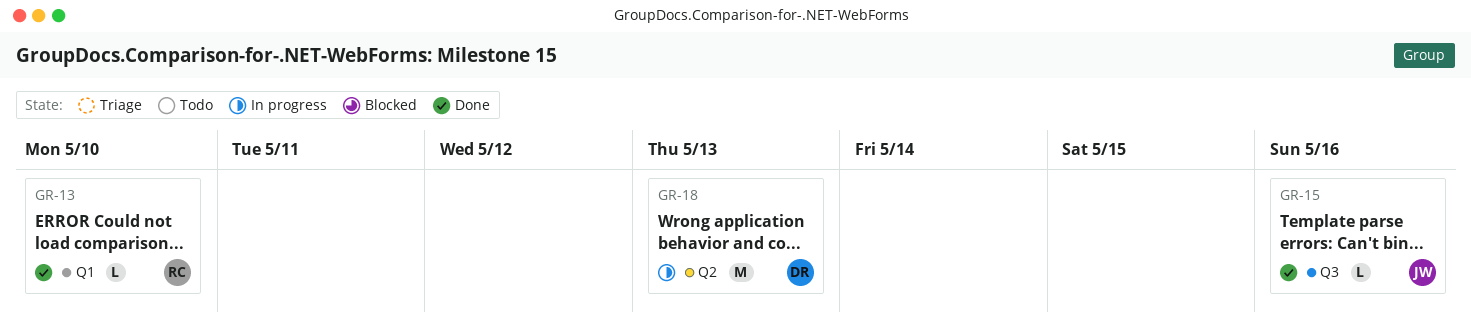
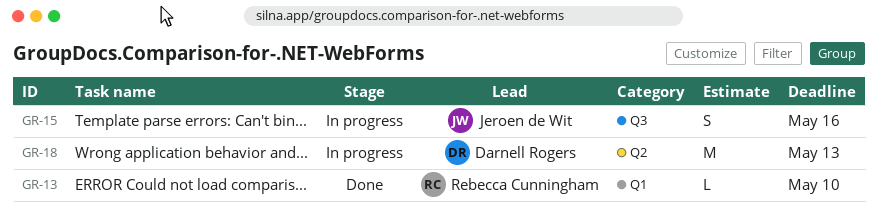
GR-15, status: Done -> In progress
GR-15, estimate: L -> S

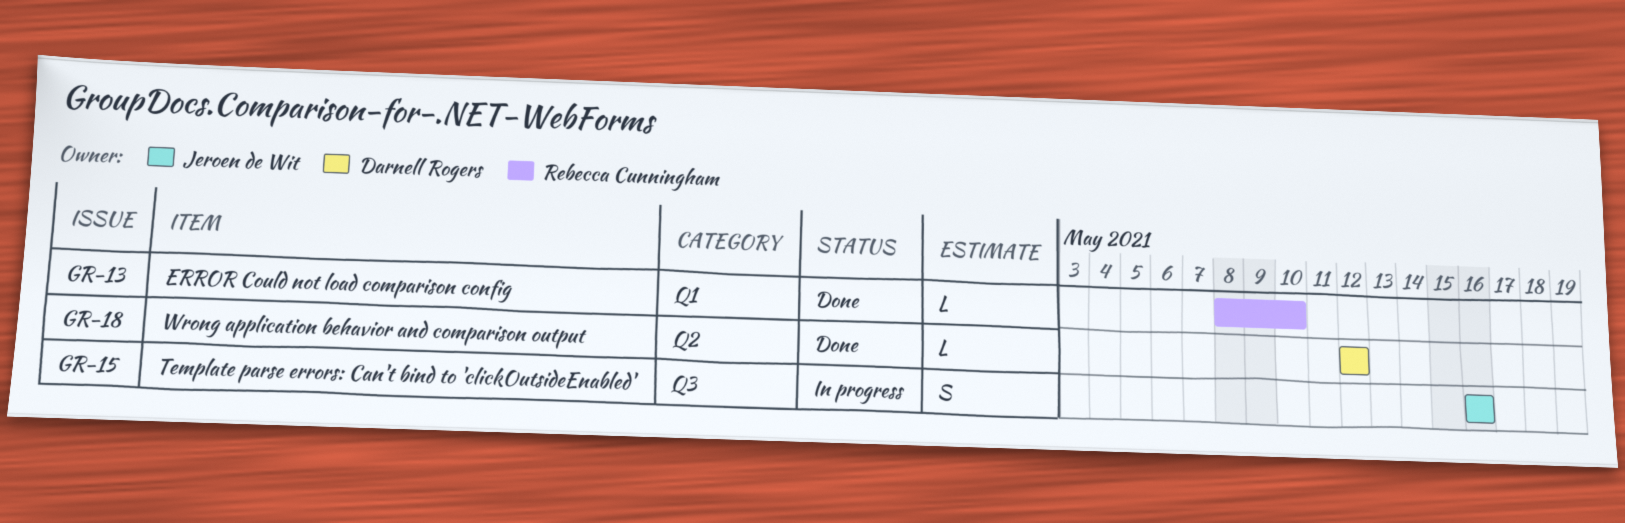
GR-18, status: In progress -> Done
GR-18, estimate: M -> L
GR-18, due: May 13 -> May 12

